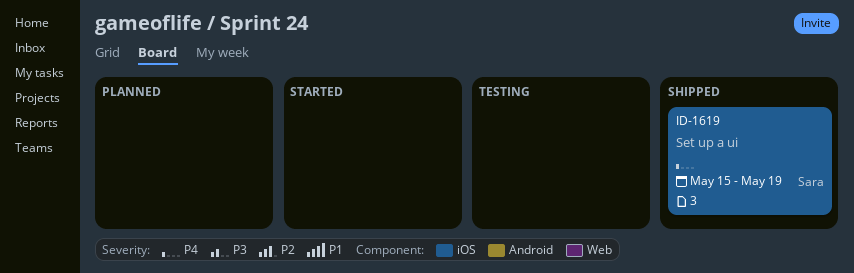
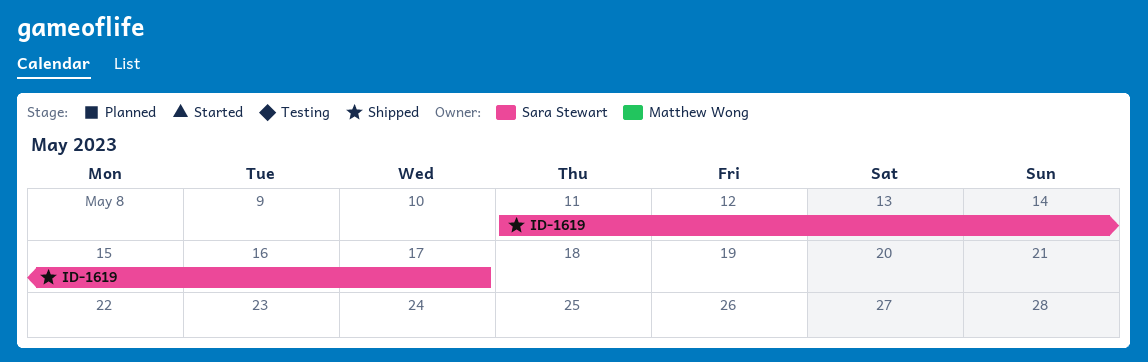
ID-1619, start: May 15 -> May 11
ID-1619, due: May 19 -> May 17

